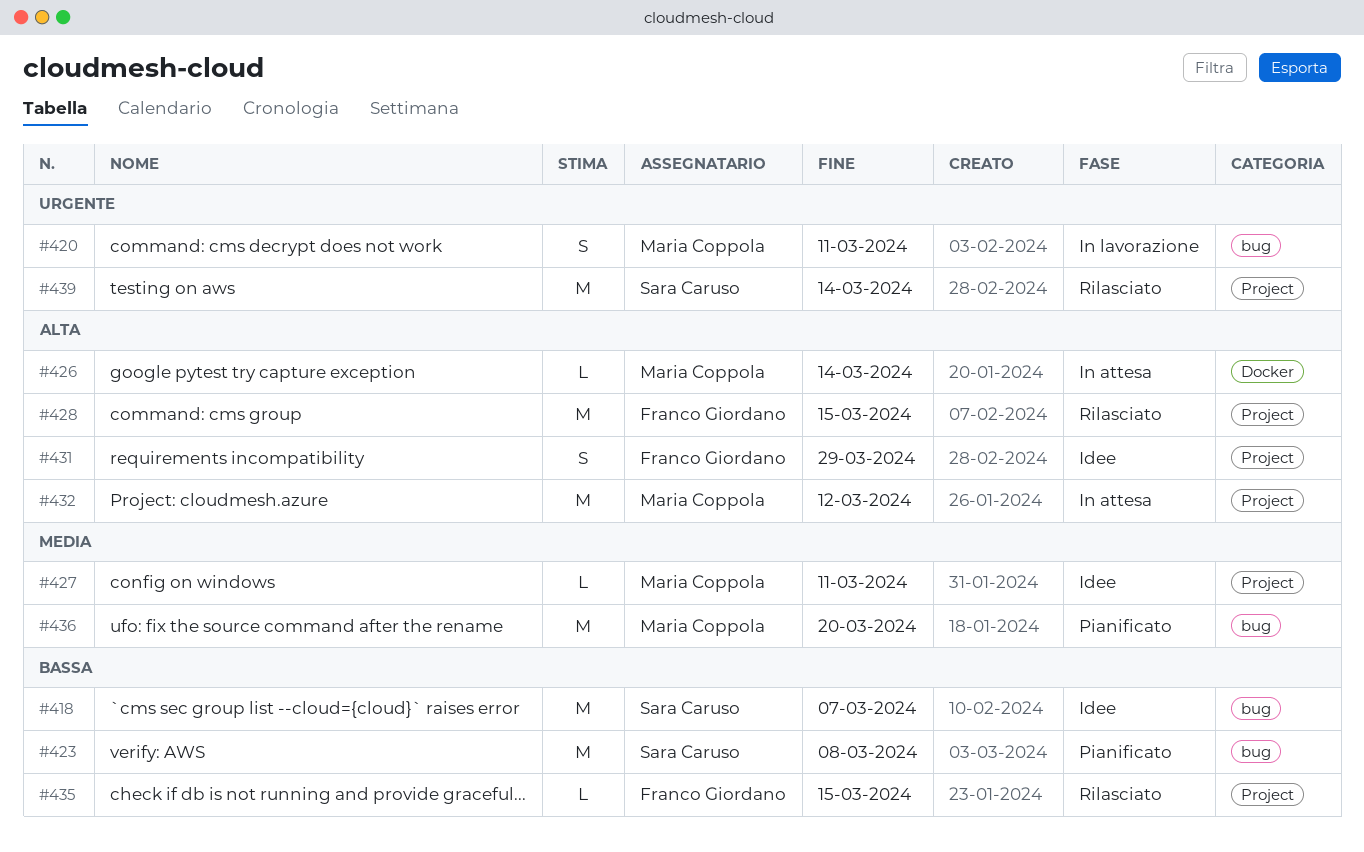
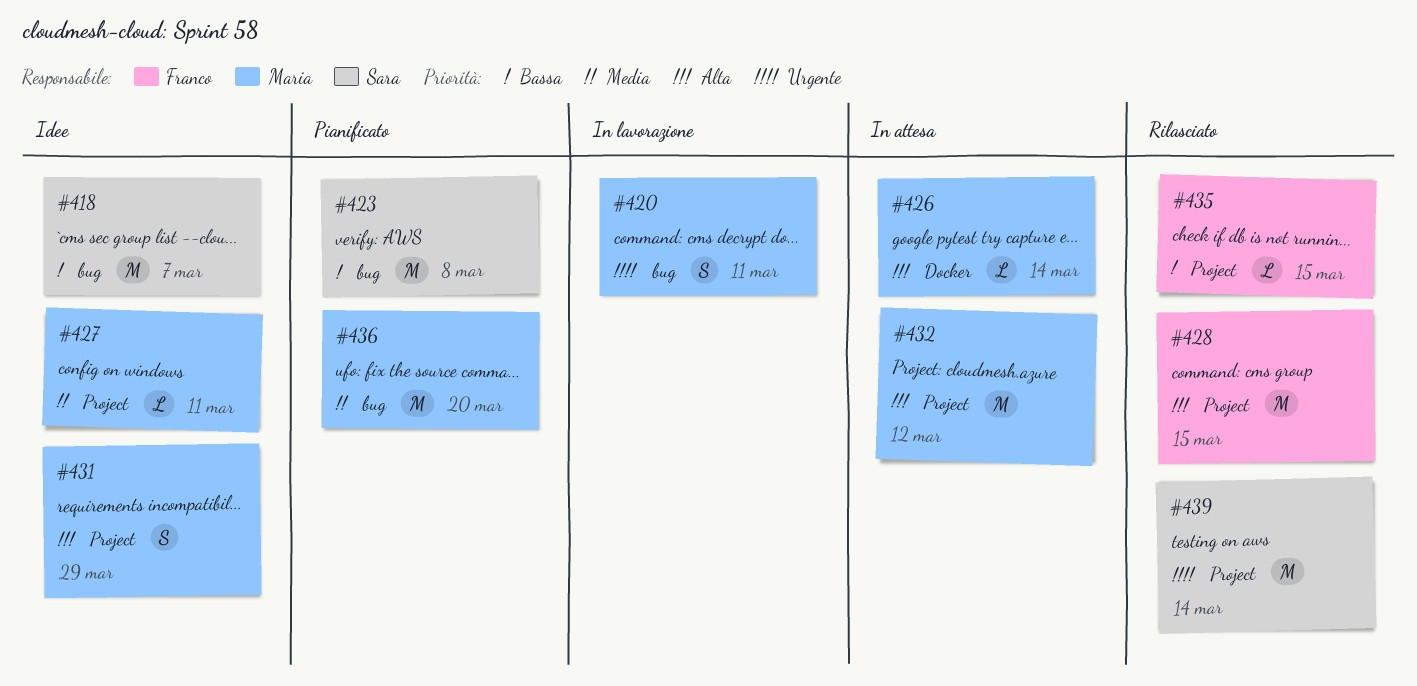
#431, owner: Franco Giordano -> Maria Coppola

